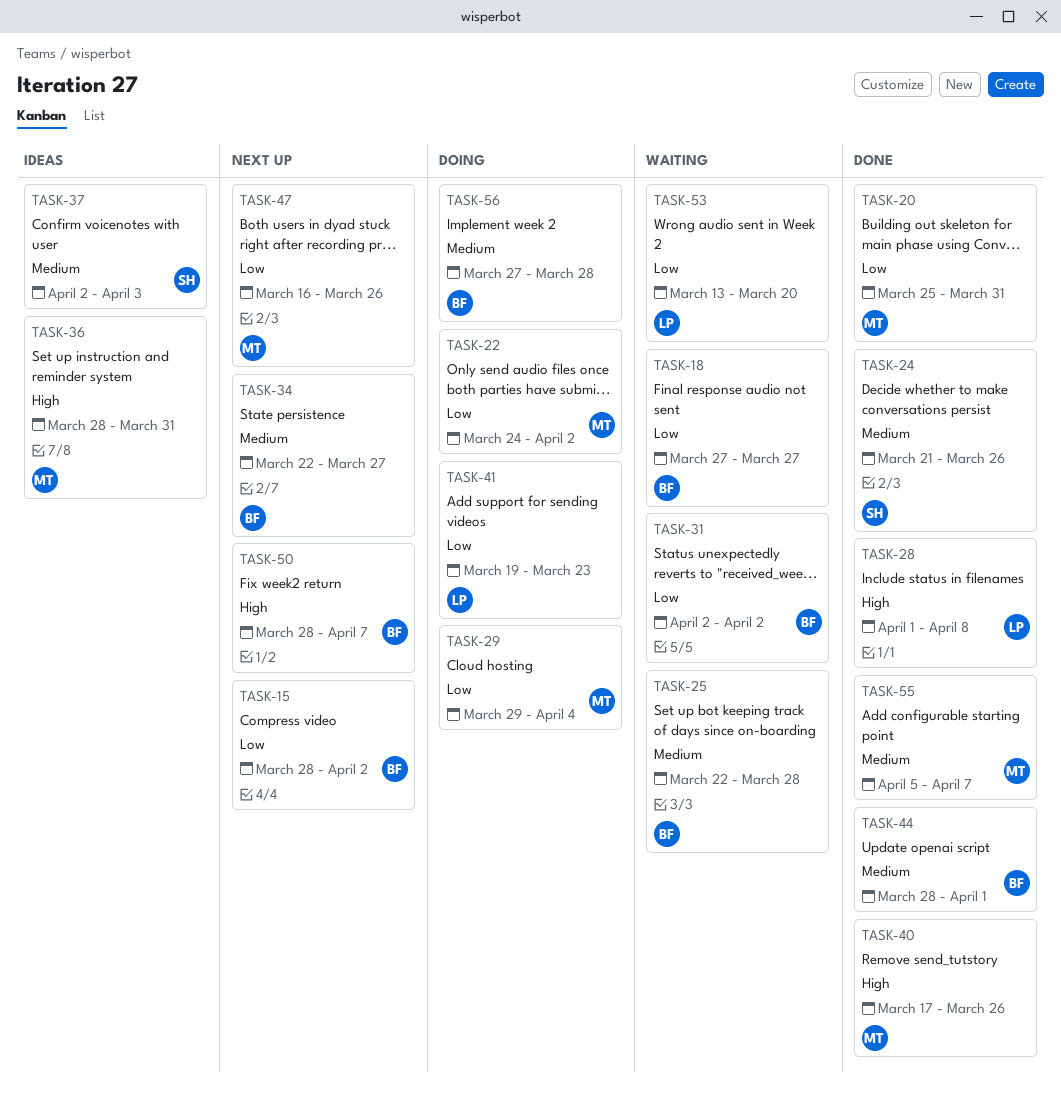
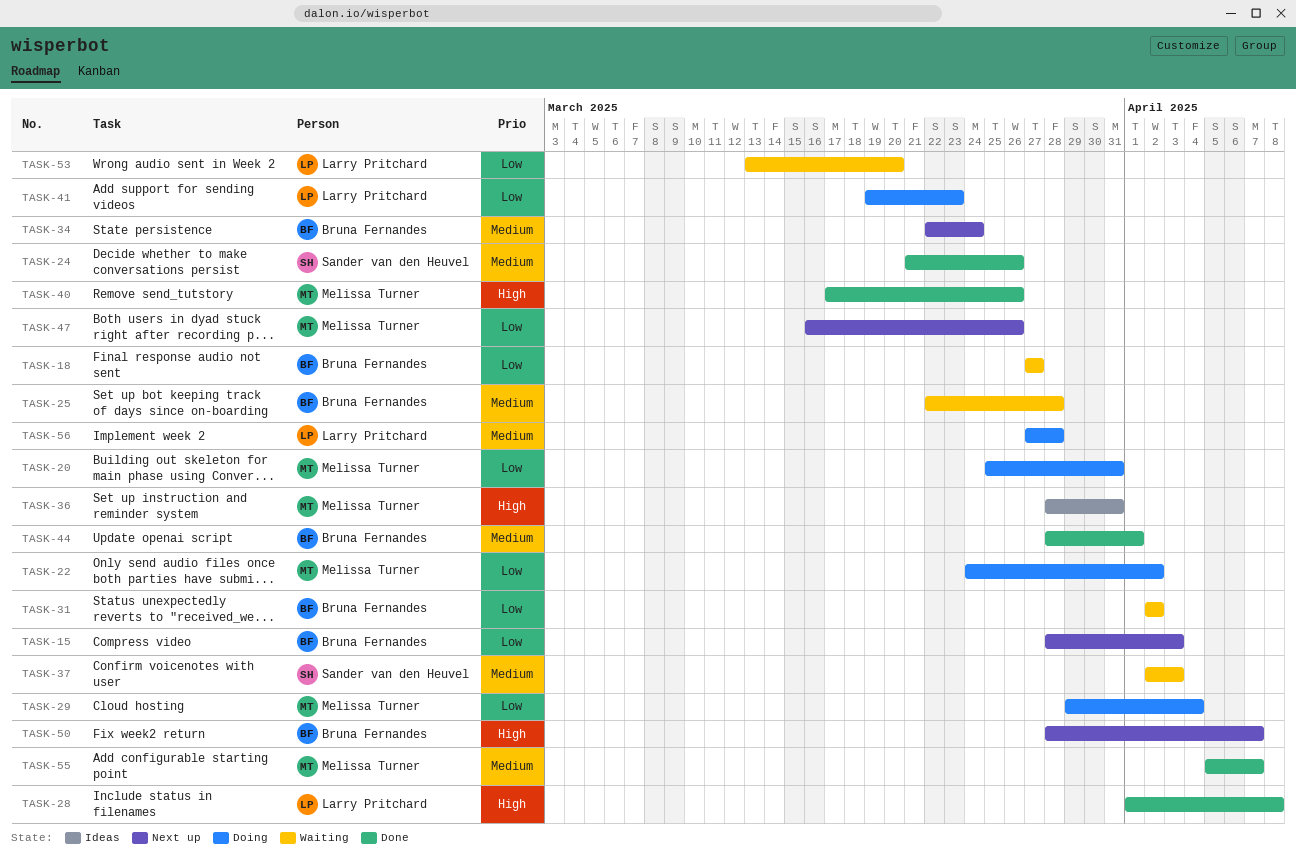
TASK-15, due: Apr 2 -> Apr 3
TASK-20, status: Done -> Doing
TASK-34, due: Mar 27 -> Mar 24
TASK-37, status: Ideas -> Waiting
TASK-56, owner: Bruna Fernandes -> Larry Pritchard

